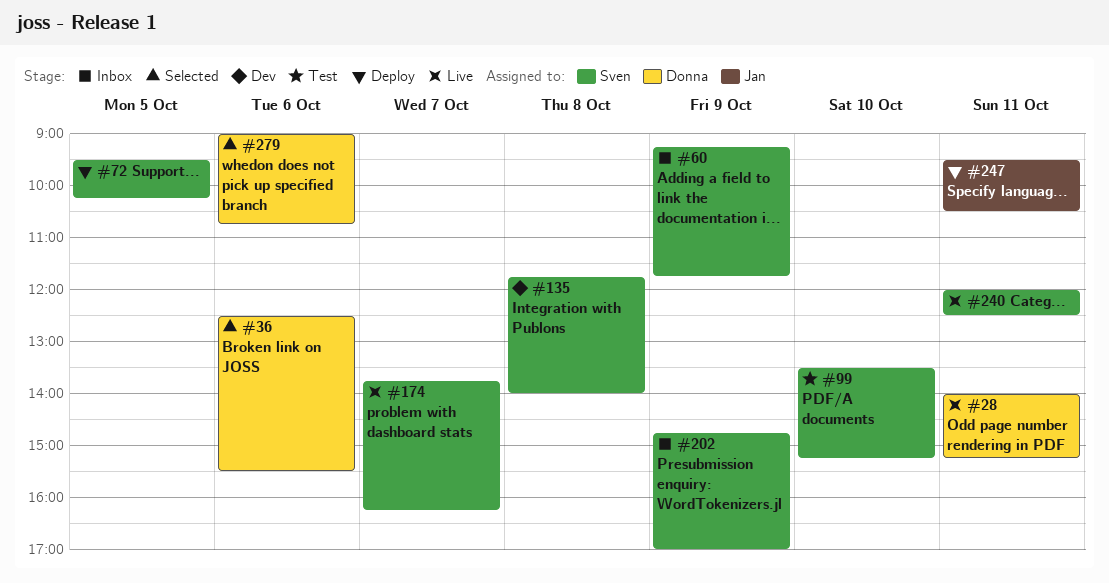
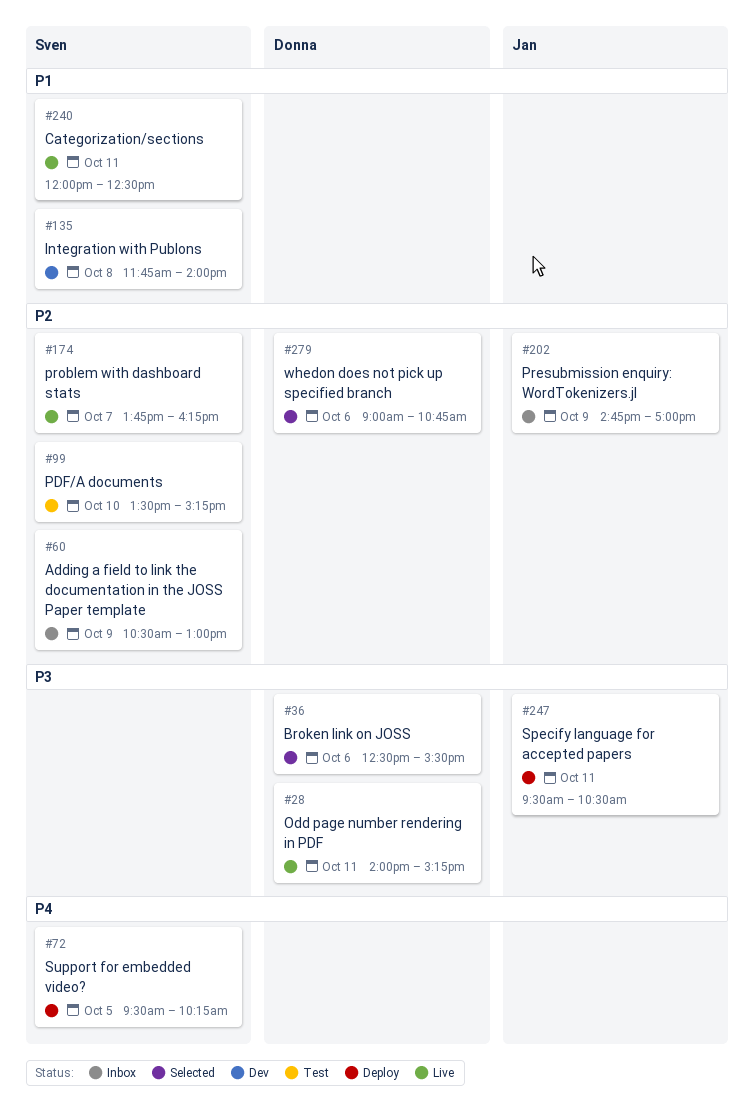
#60, begins: 09:15 -> 10:30
#60, ends: 11:45 -> 13:00
#202, owner: Sven -> Jan

